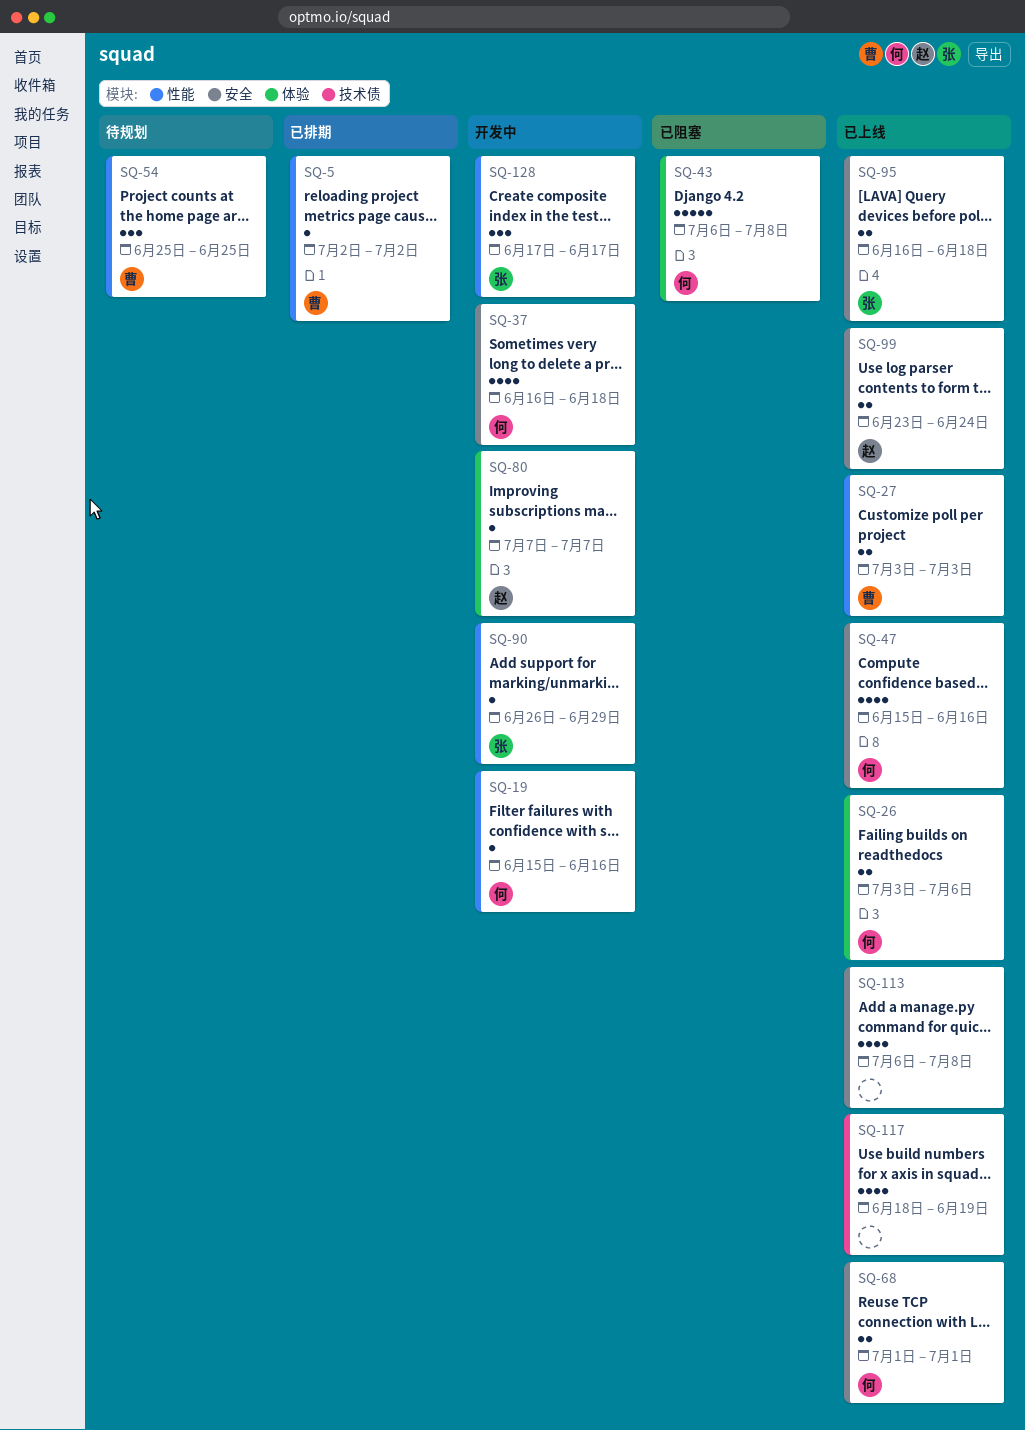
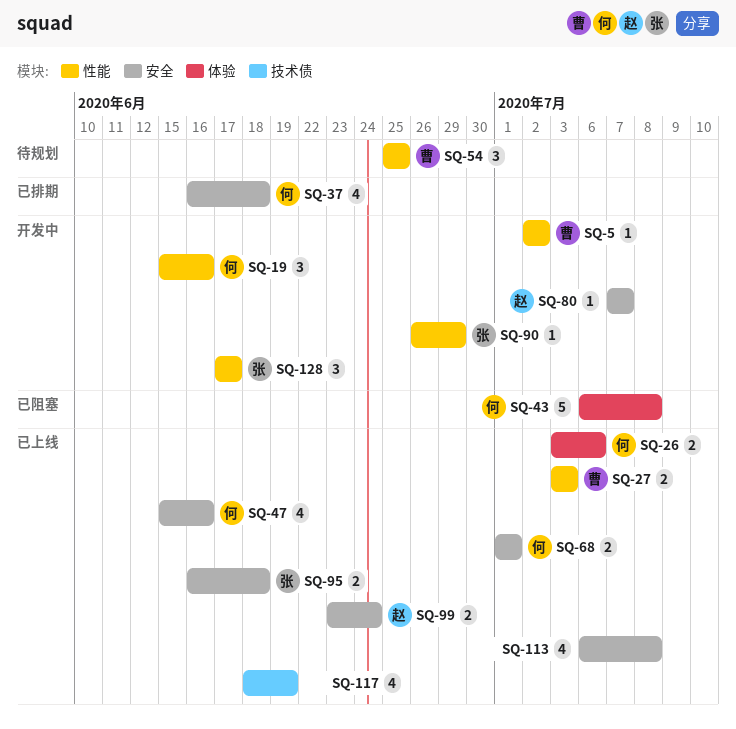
SQ-5, status: 已排期 -> 开发中
SQ-19, estimate: 1 -> 3
SQ-37, status: 开发中 -> 已排期
SQ-80, label: 体验 -> 安全

